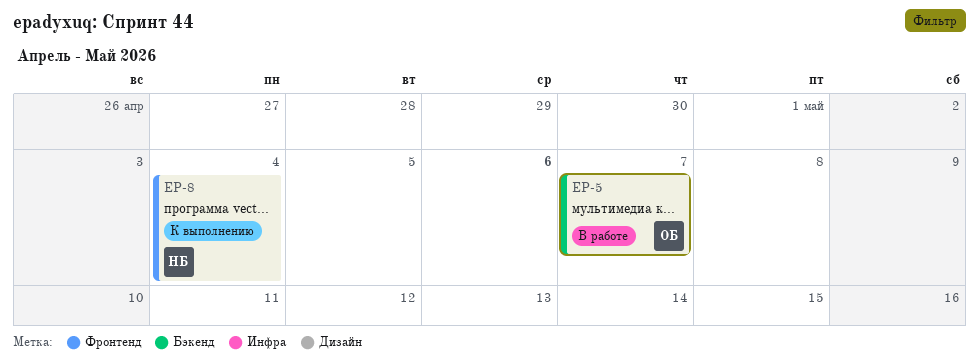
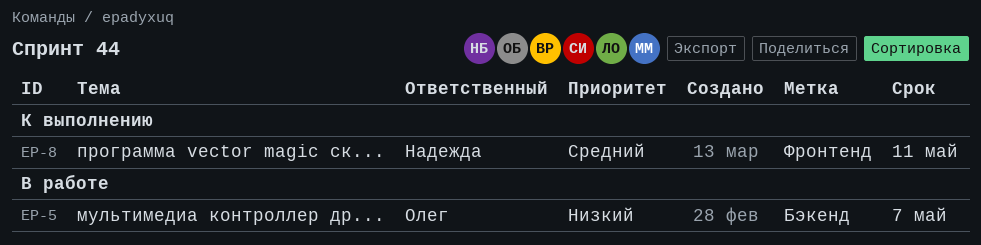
EP-8, due: May 4 -> May 11

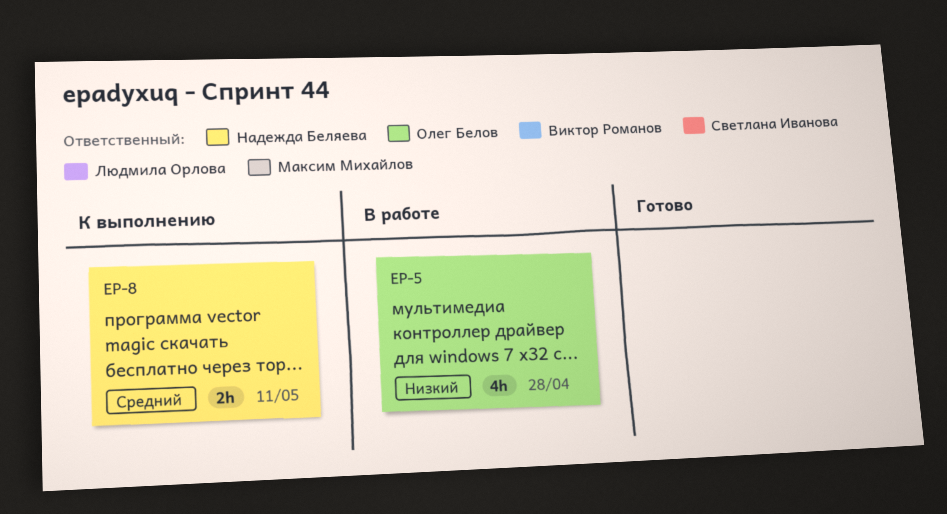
EP-5, due: May 7 -> Apr 28

